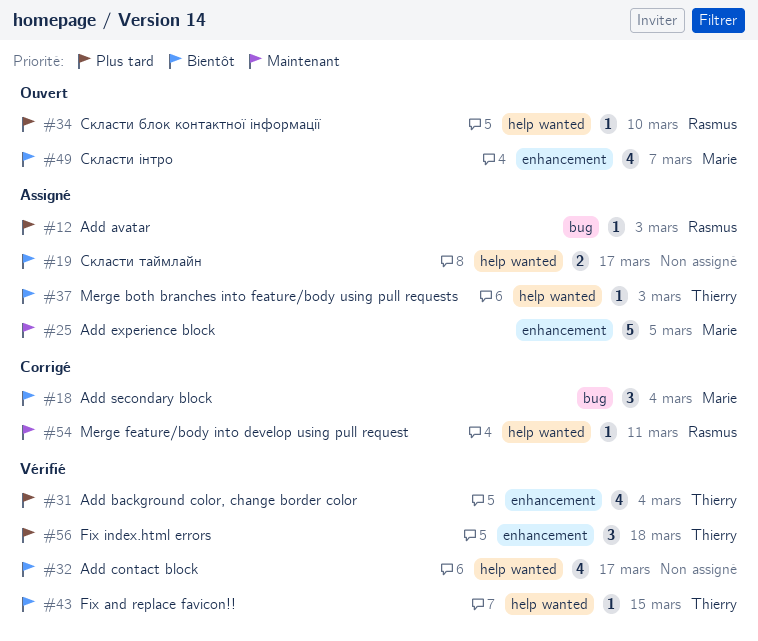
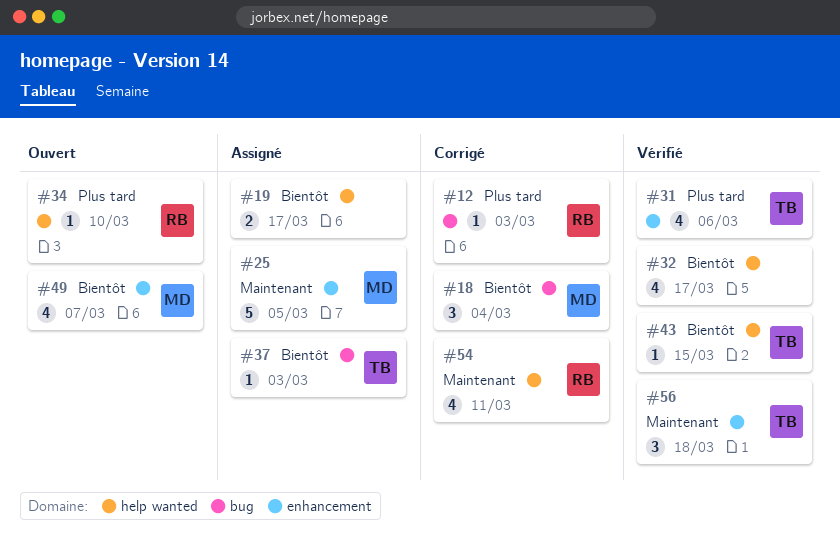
#12, status: Assigné -> Corrigé
#31, due: Mar 4 -> Mar 6
#37, label: help wanted -> bug
#54, estimate: 1 -> 4
#56, priority: Plus tard -> Maintenant

